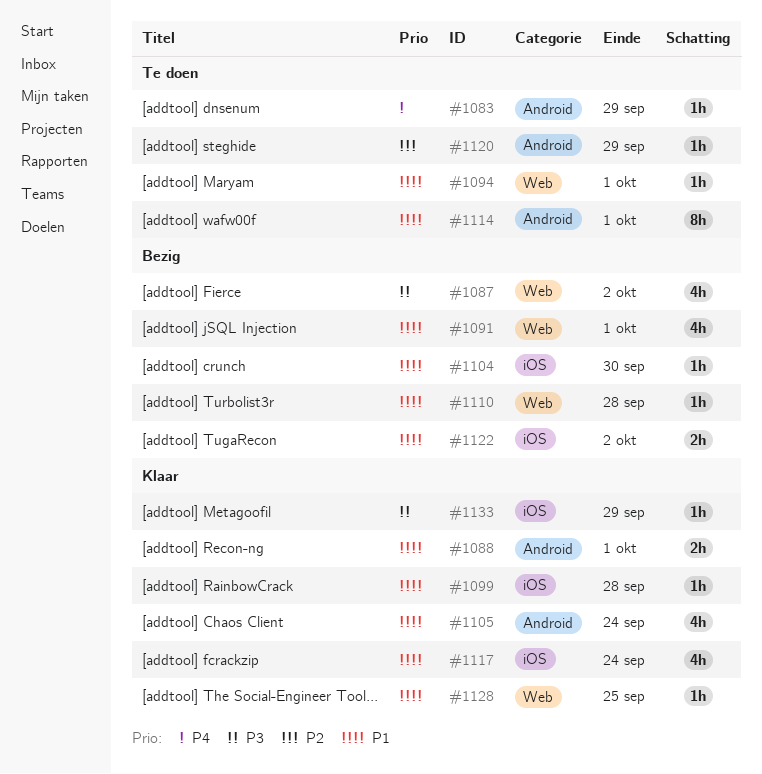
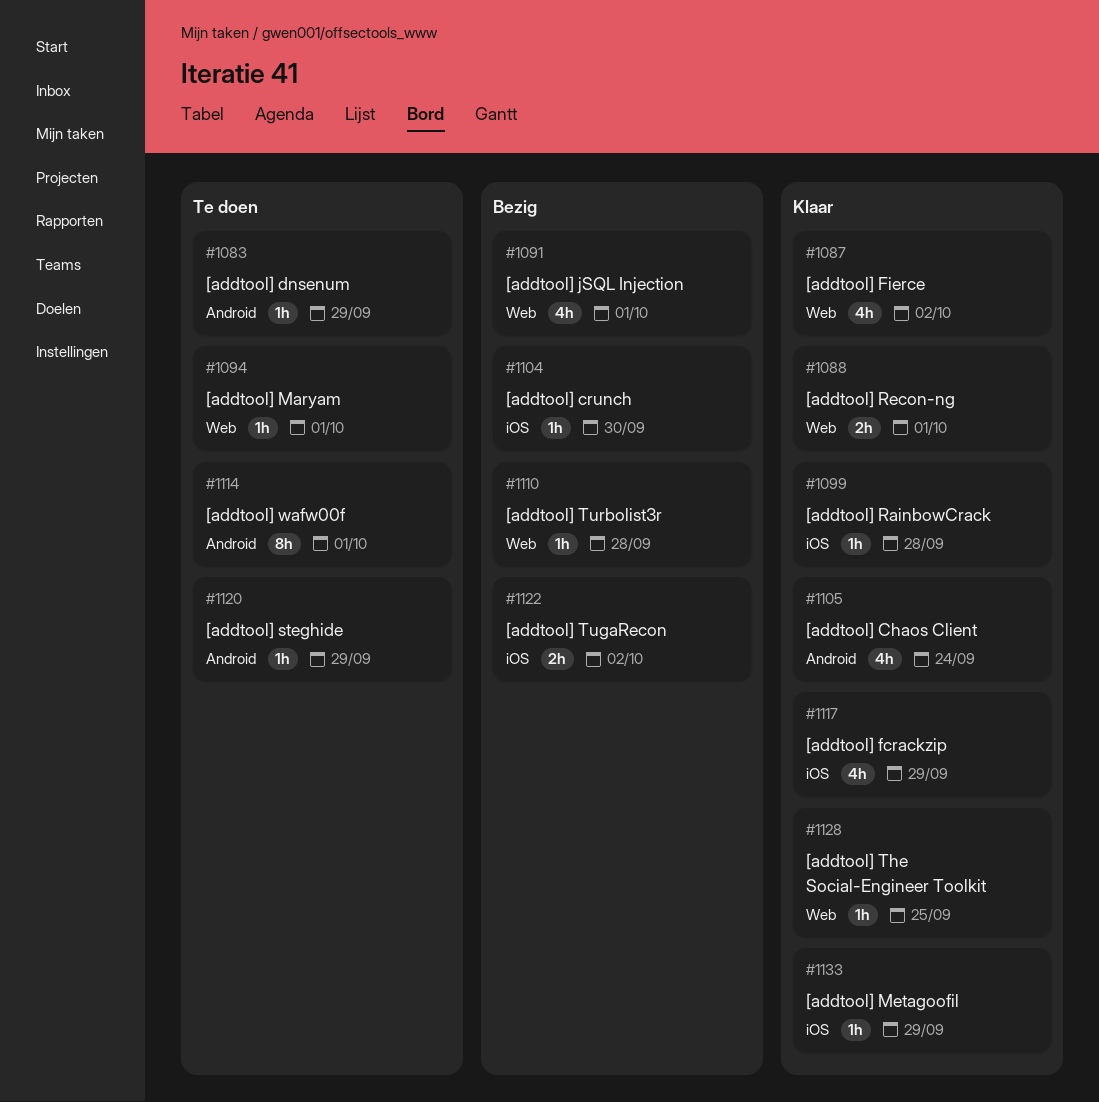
#1087, status: Bezig -> Klaar
#1088, label: Android -> Web
#1117, due: Sep 24 -> Sep 29

